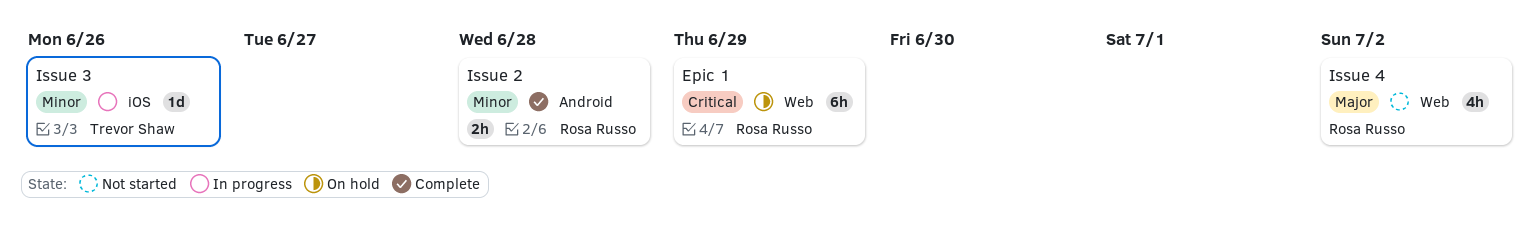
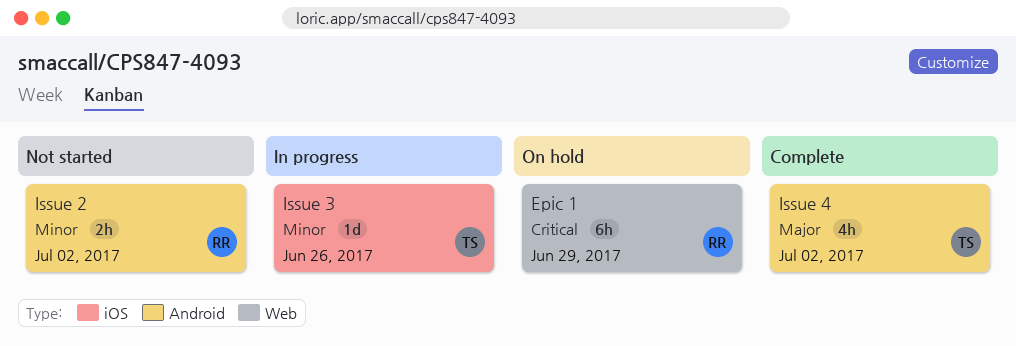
Issue 2, status: Complete -> Not started
Issue 2, due: Jun 28 -> Jul 2
Issue 4, status: Not started -> Complete
Issue 4, owner: Rosa Russo -> Trevor Shaw
Issue 4, label: Web -> Android

